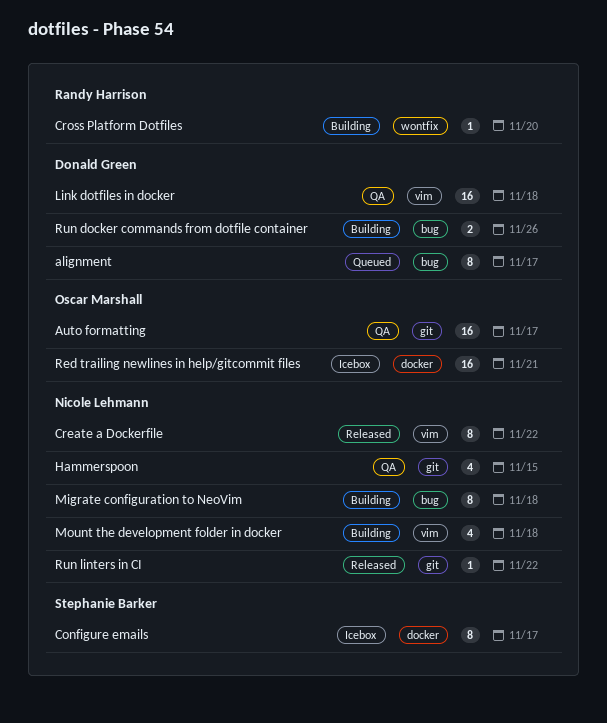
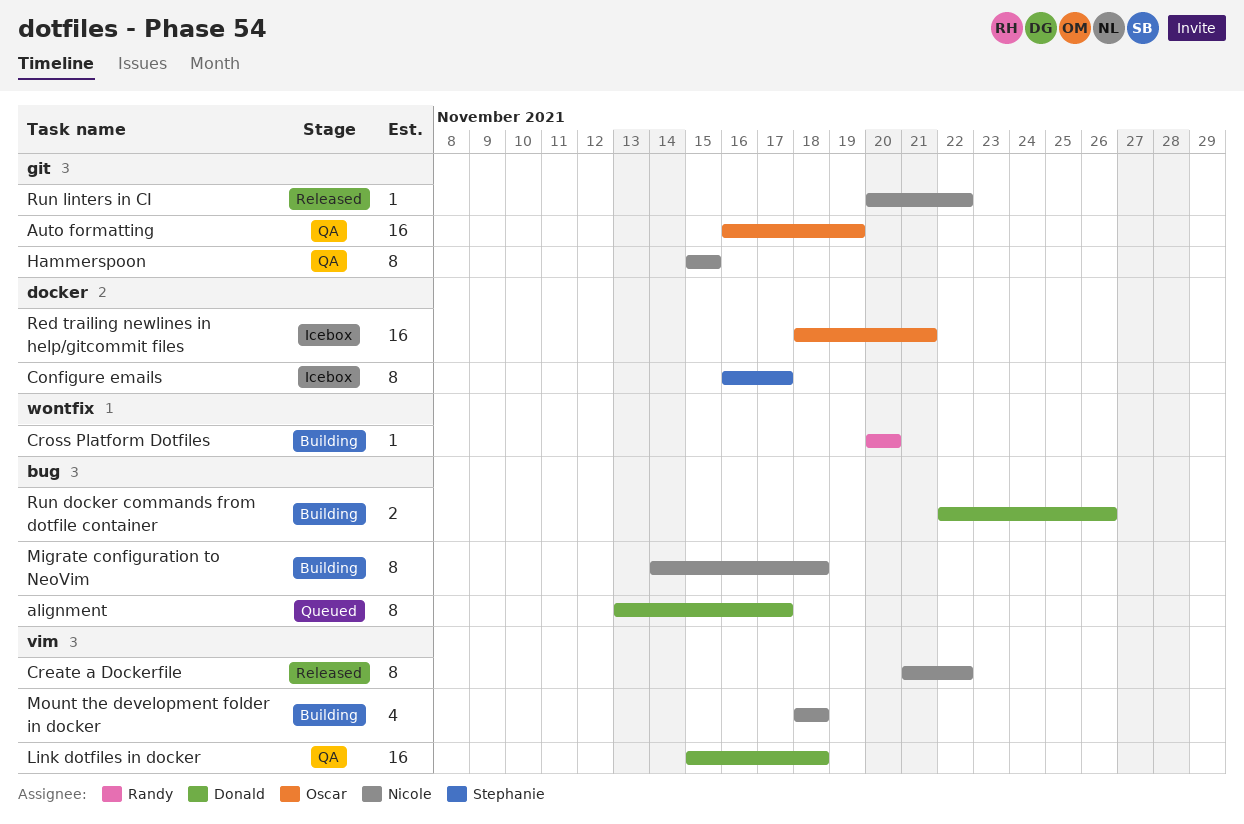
Auto formatting, due: Nov 17 -> Nov 19
Hammerspoon, estimate: 4 -> 8

